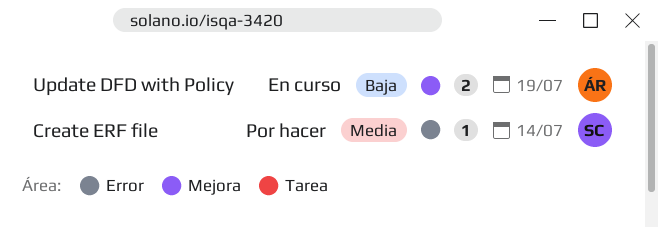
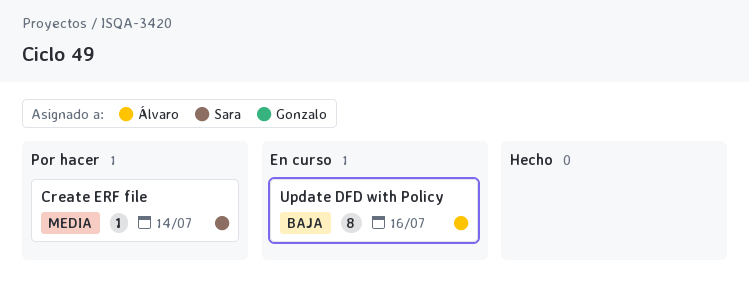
Update DFD with Policy, estimate: 2 -> 8
Update DFD with Policy, due: Jul 19 -> Jul 16

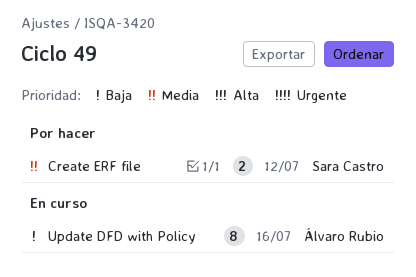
Create ERF file, estimate: 1 -> 2
Create ERF file, due: Jul 14 -> Jul 12

